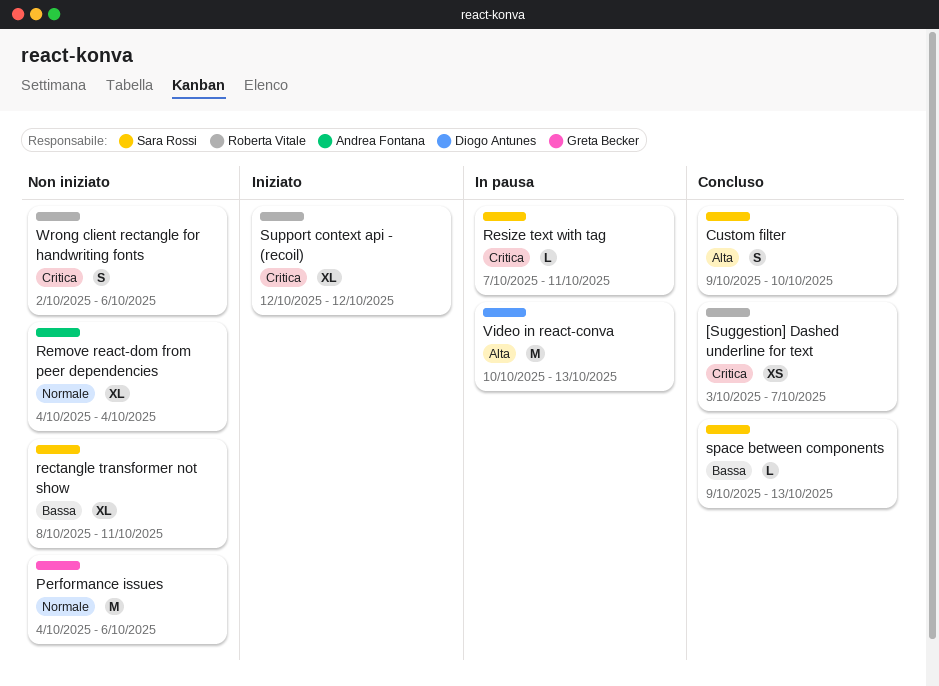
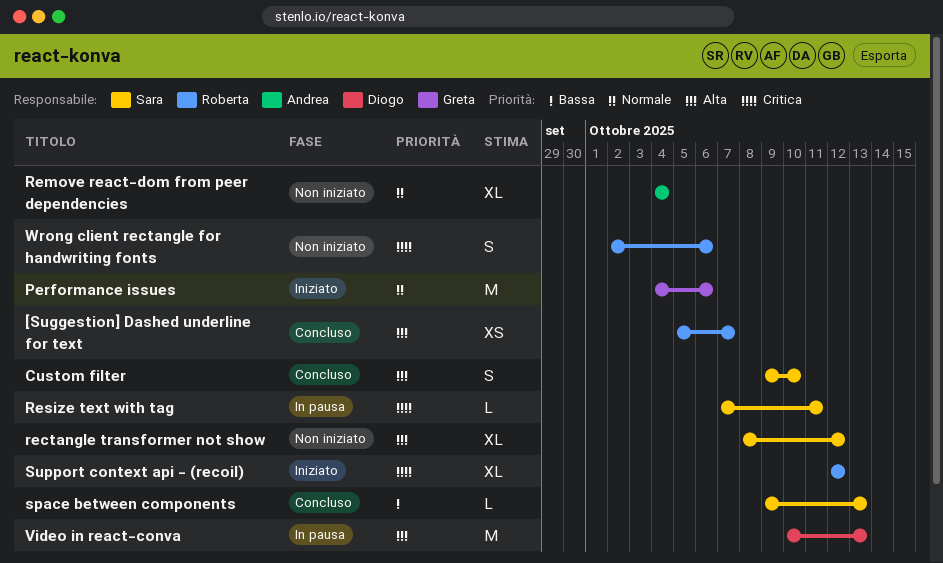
[Suggestion] Dashed underline for text, priority: Critica -> Alta
[Suggestion] Dashed underline for text, start: Oct 3 -> Oct 5
Performance issues, status: Non iniziato -> Iniziato
rectangle transformer not show, priority: Bassa -> Alta
rectangle transformer not show, due: Oct 11 -> Oct 12

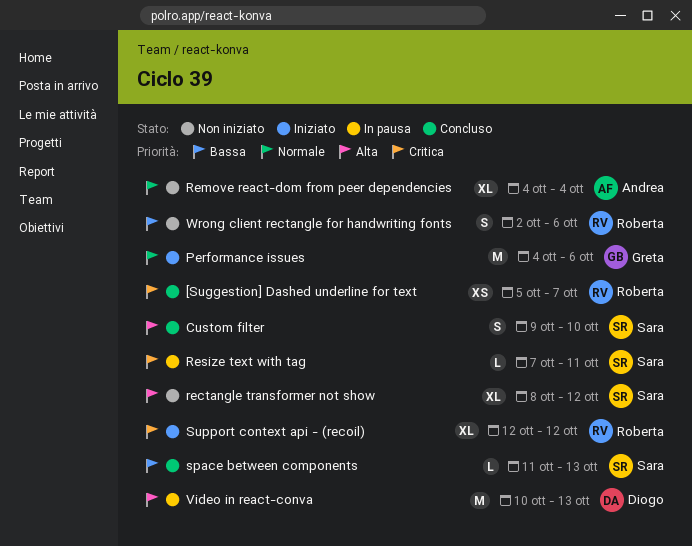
[Suggestion] Dashed underline for text, priority: Alta -> Critica
space between components, start: Oct 9 -> Oct 11
Wrong client rectangle for handwriting fonts, priority: Critica -> Bassa

